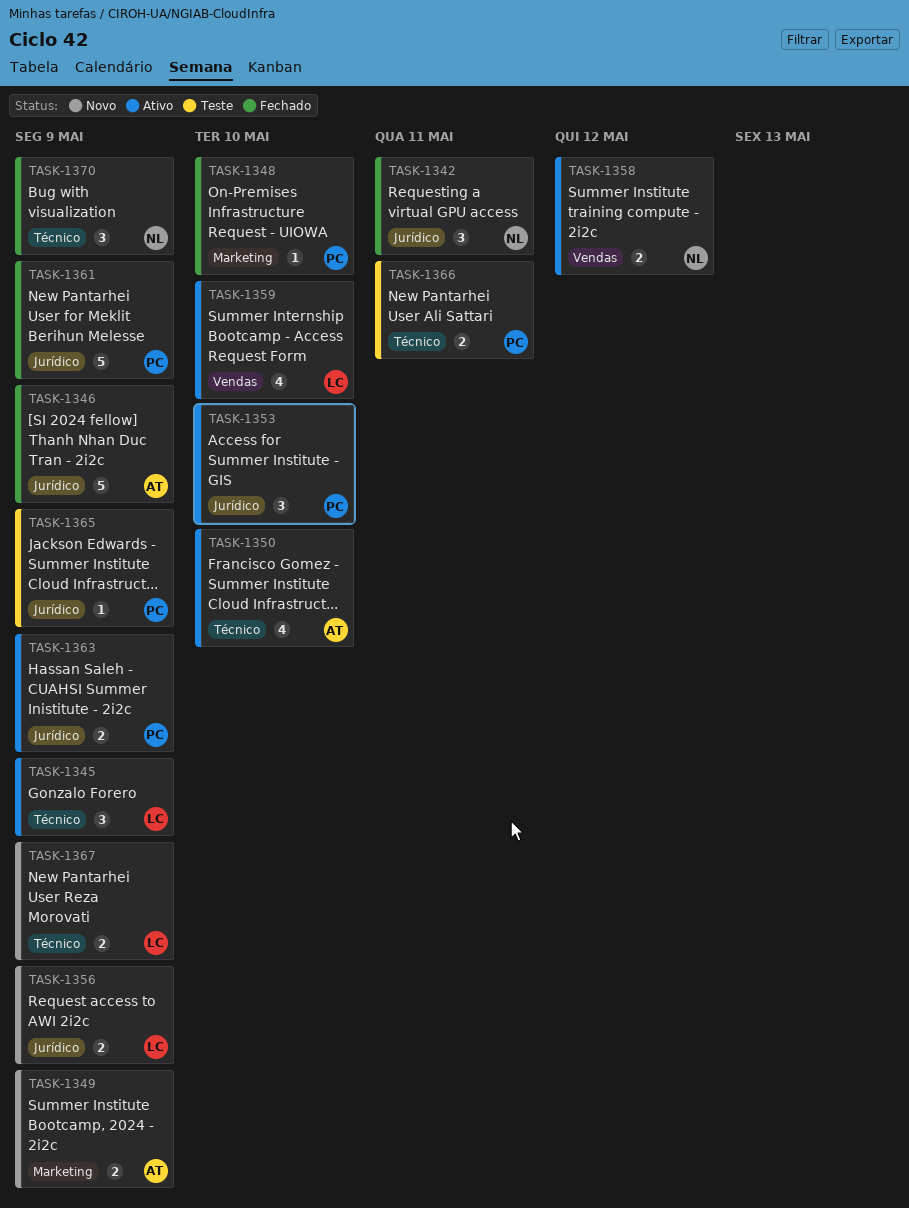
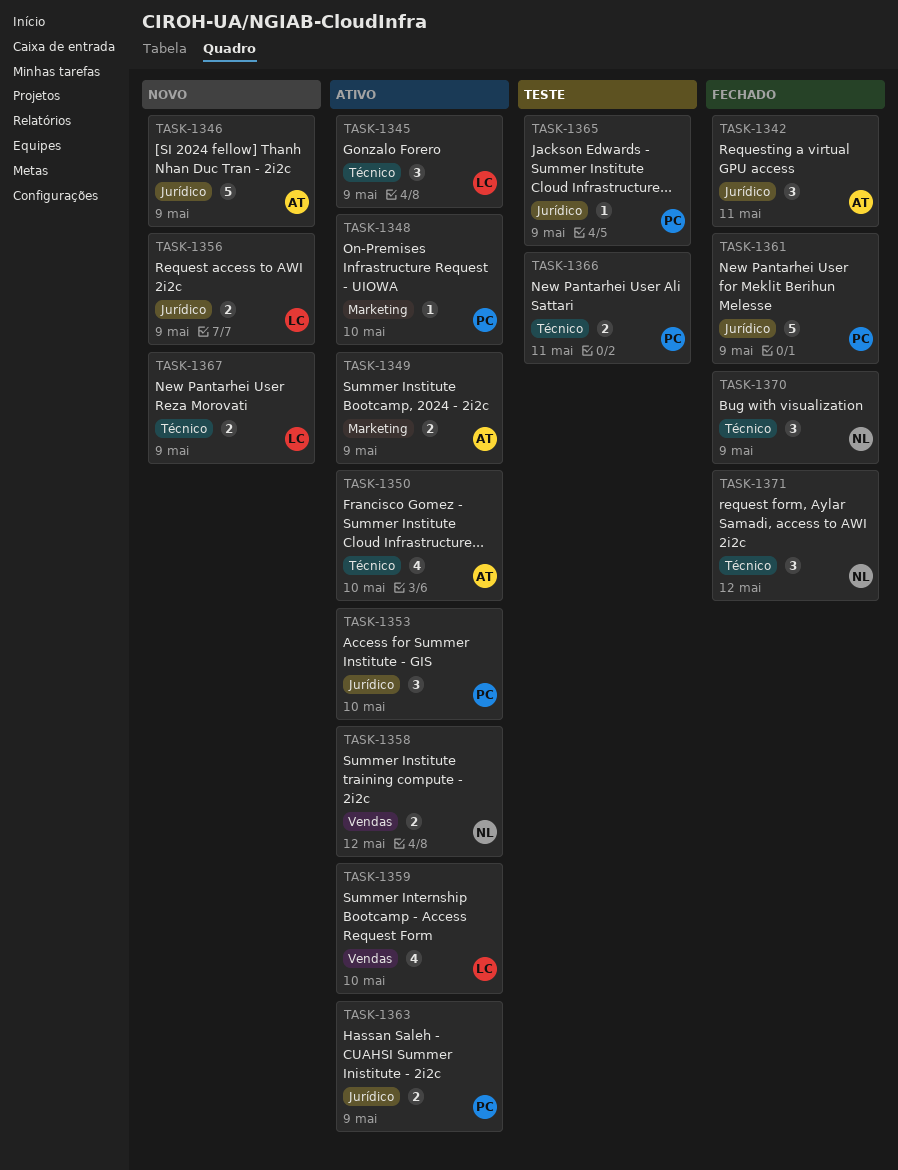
TASK-1342, owner: NL -> AT
TASK-1346, status: Fechado -> Novo
TASK-1348, status: Fechado -> Ativo
TASK-1349, status: Novo -> Ativo
TASK-1371: none -> present

